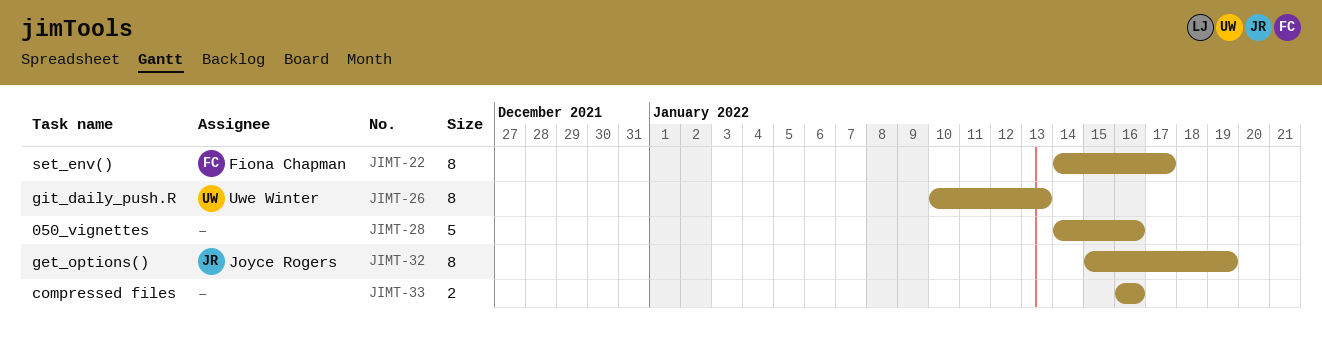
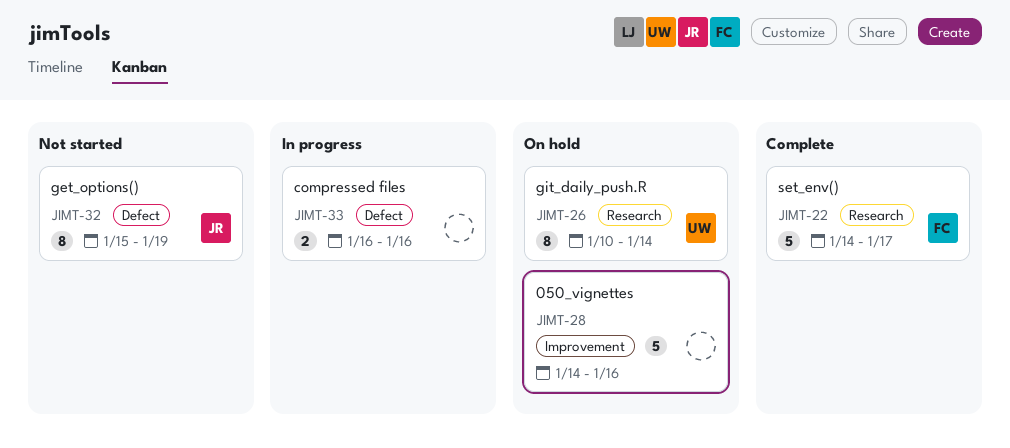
JIMT-22, estimate: 8 -> 5
JIMT-26, due: Jan 13 -> Jan 14

